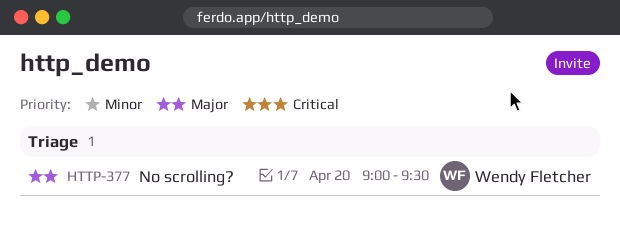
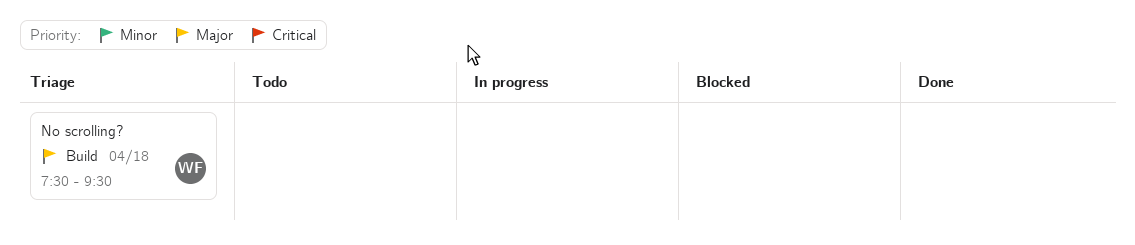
No scrolling?, day: Apr 20 -> Apr 18
No scrolling?, begins: 09:00 -> 07:30

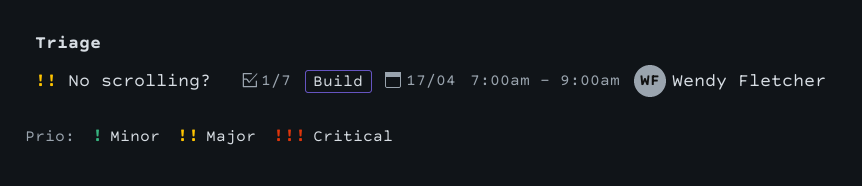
No scrolling?, day: Apr 18 -> Apr 17
No scrolling?, begins: 07:30 -> 07:00
No scrolling?, ends: 09:30 -> 09:00

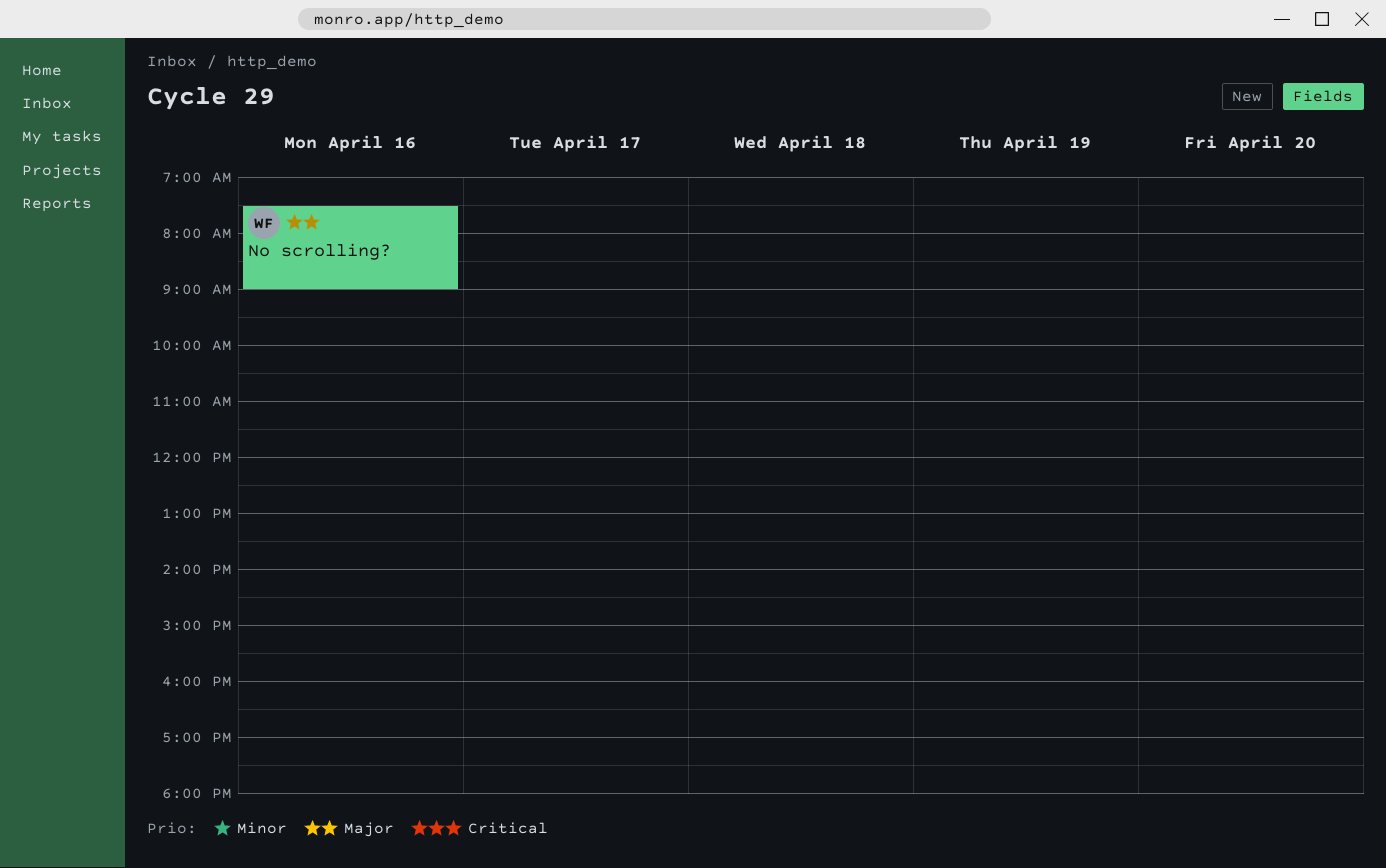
No scrolling?, day: Apr 17 -> Apr 16
No scrolling?, begins: 07:00 -> 07:30

